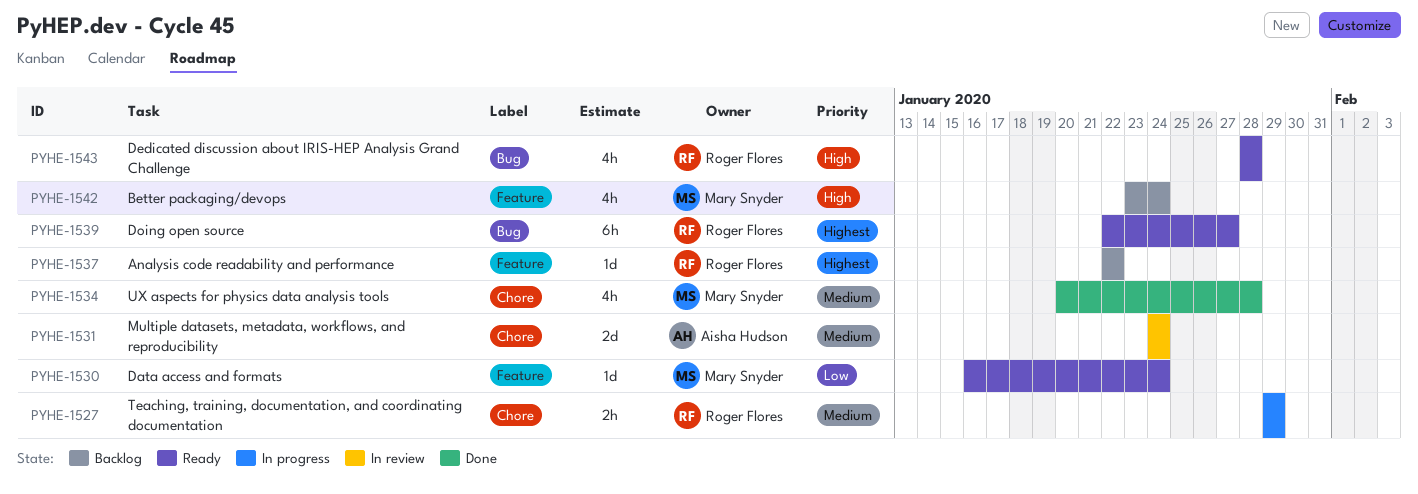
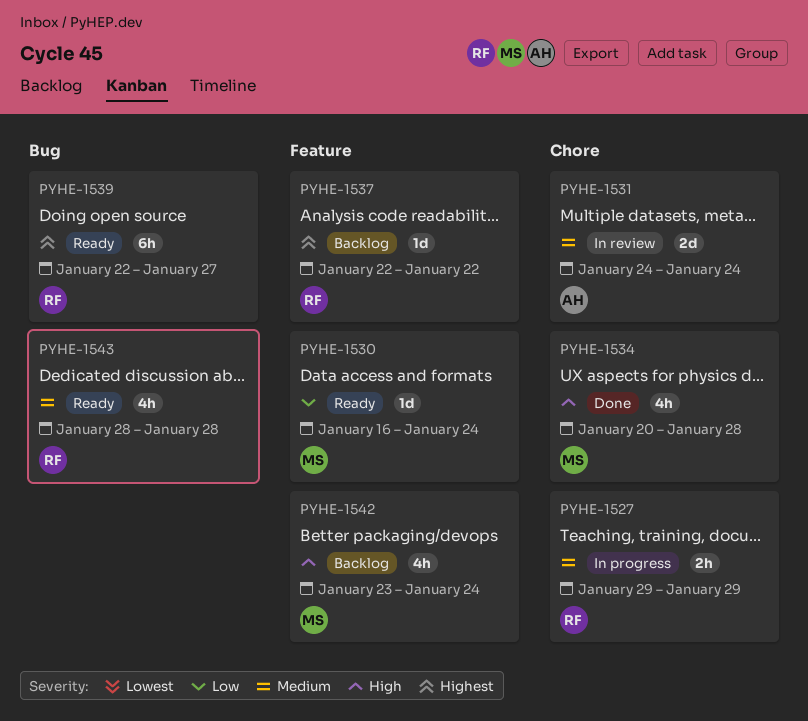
PYHE-1534, priority: Medium -> High
PYHE-1543, priority: High -> Medium

